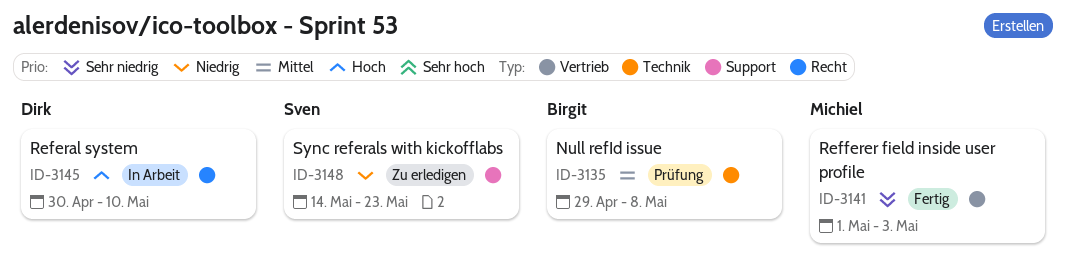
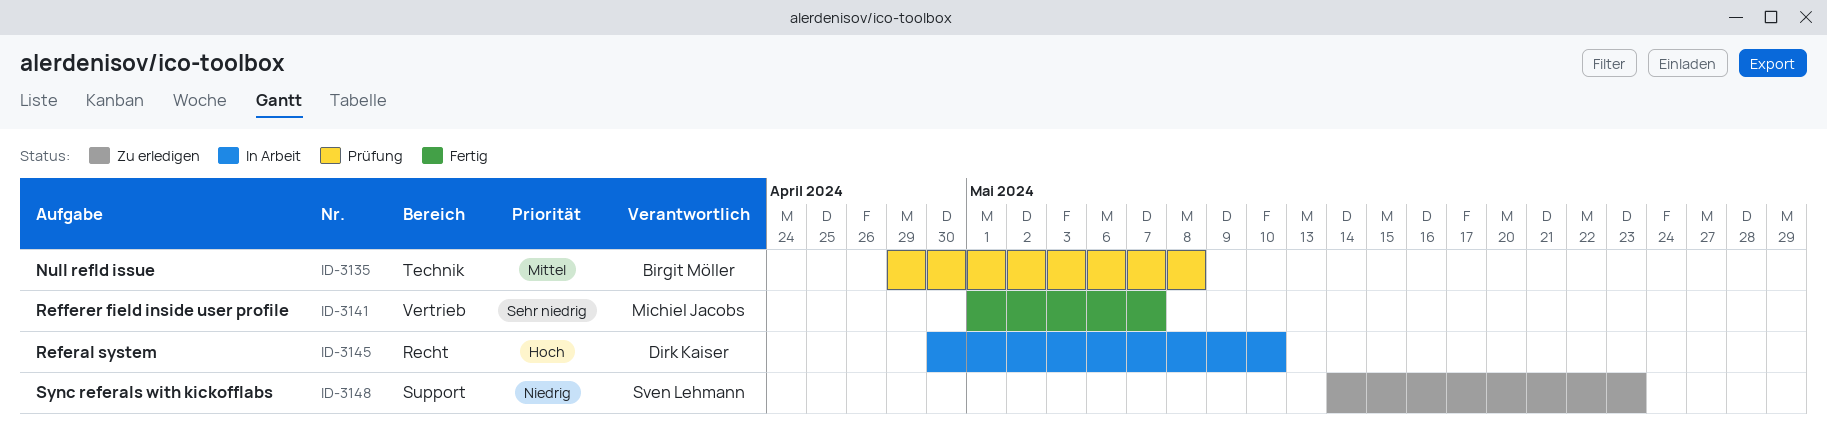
ID-3141, due: May 3 -> May 7

